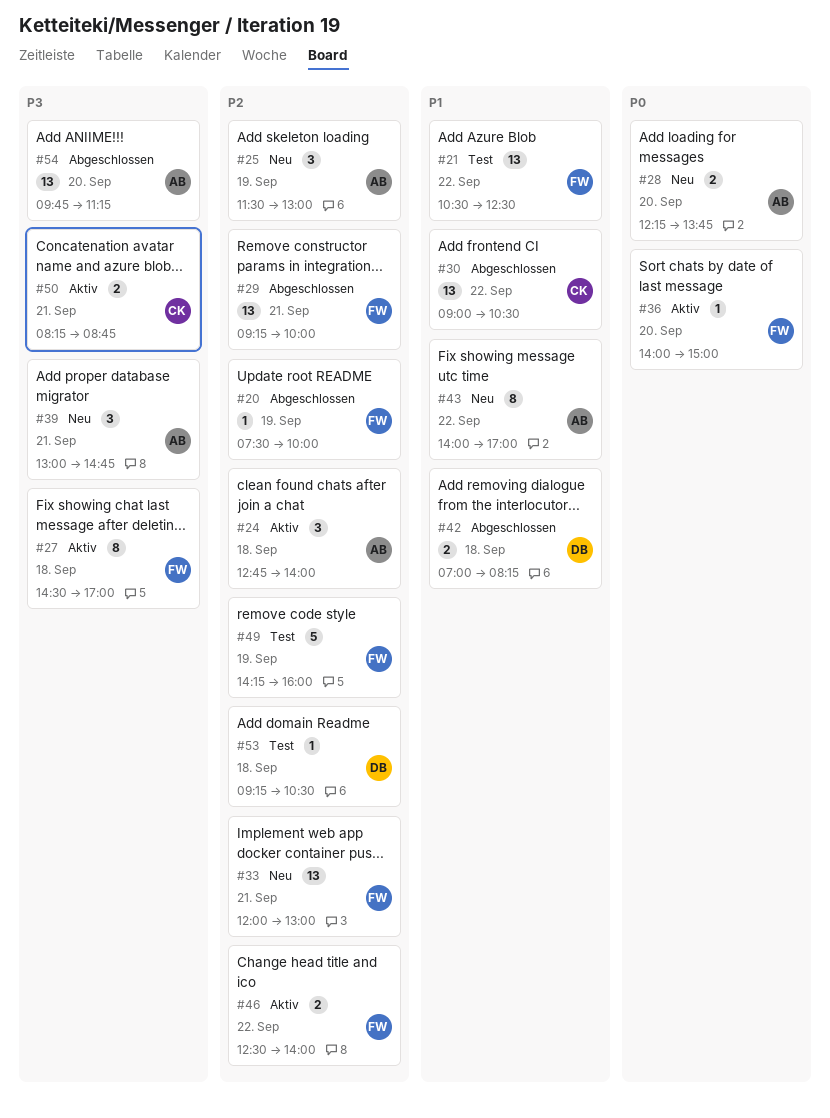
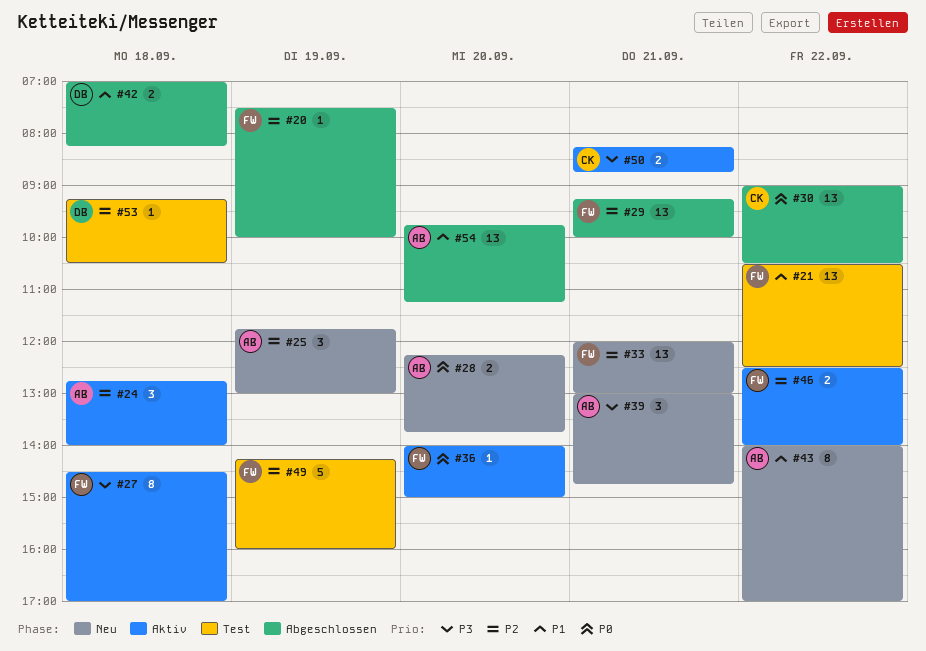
#25, begins: 11:30 -> 11:45
#30, priority: P1 -> P0
#54, priority: P3 -> P1

